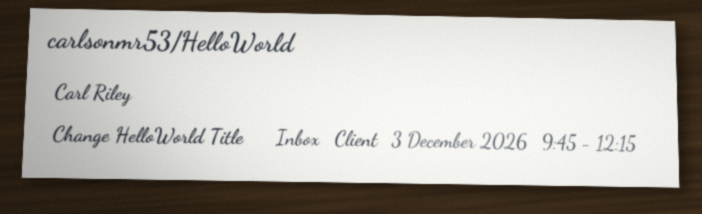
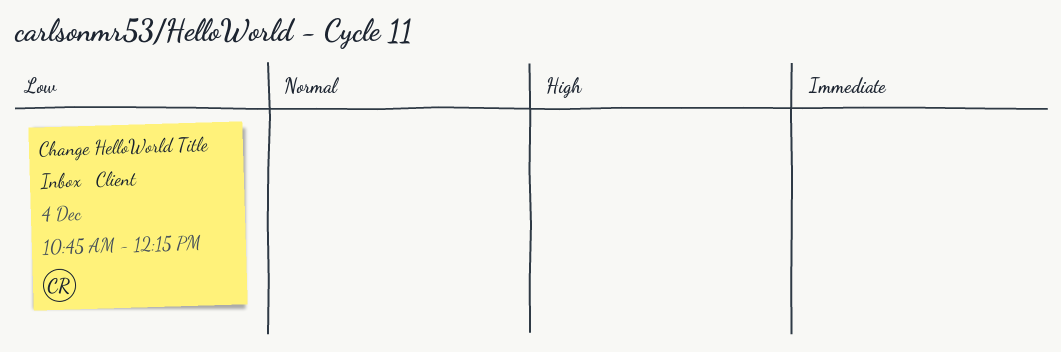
Change HelloWorld Title, day: Dec 3 -> Dec 4
Change HelloWorld Title, begins: 09:45 -> 10:45

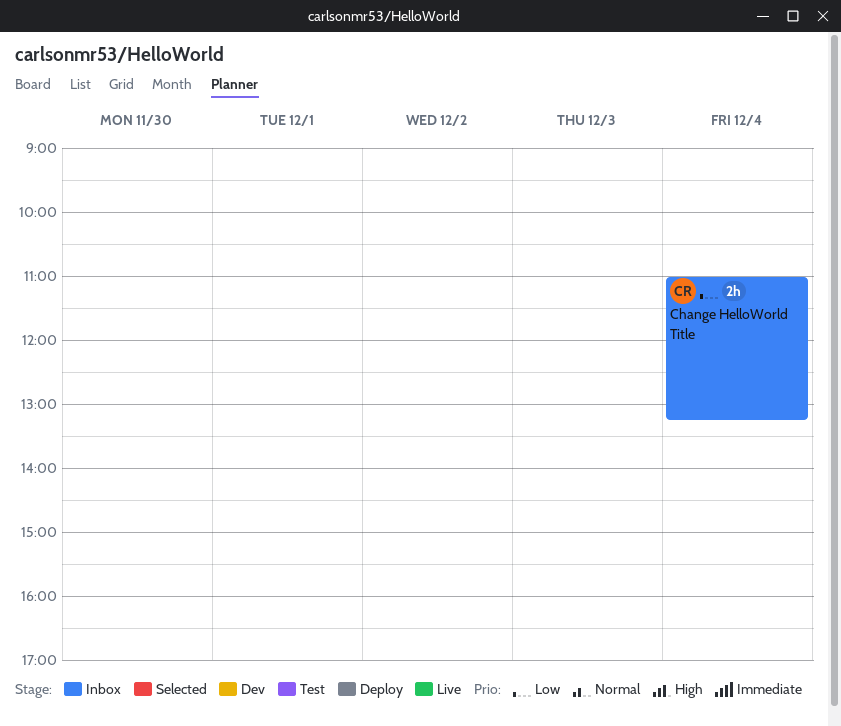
Change HelloWorld Title, begins: 10:45 -> 11:00
Change HelloWorld Title, ends: 12:15 -> 13:15

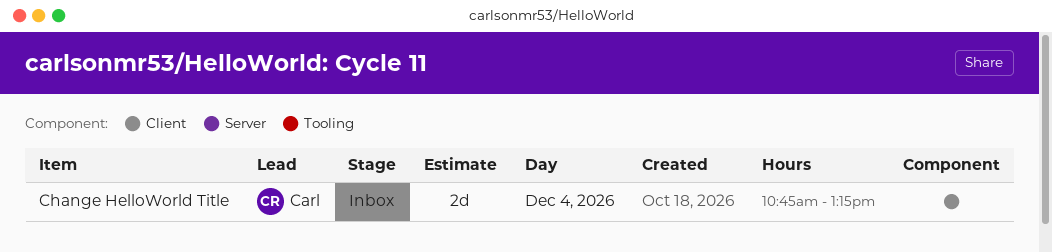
Change HelloWorld Title, estimate: 2h -> 2d
Change HelloWorld Title, begins: 11:00 -> 10:45

